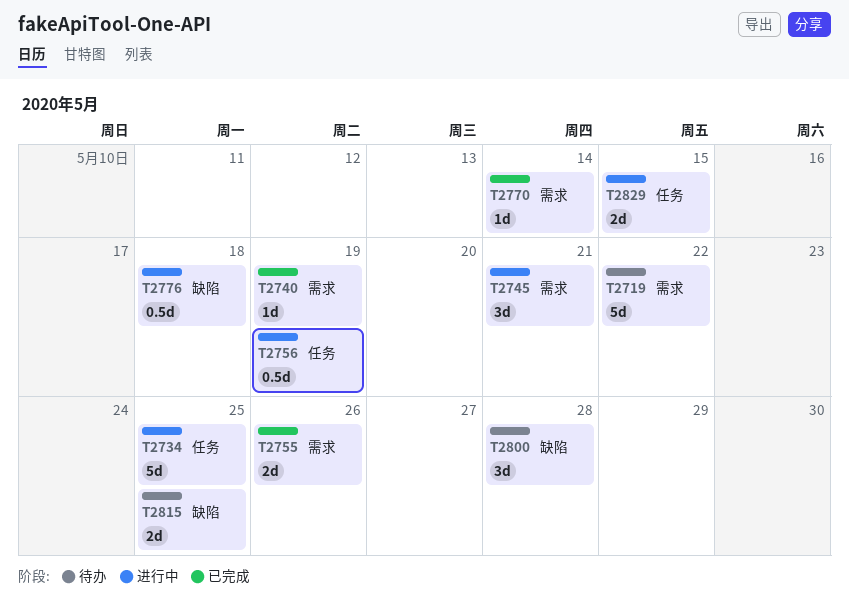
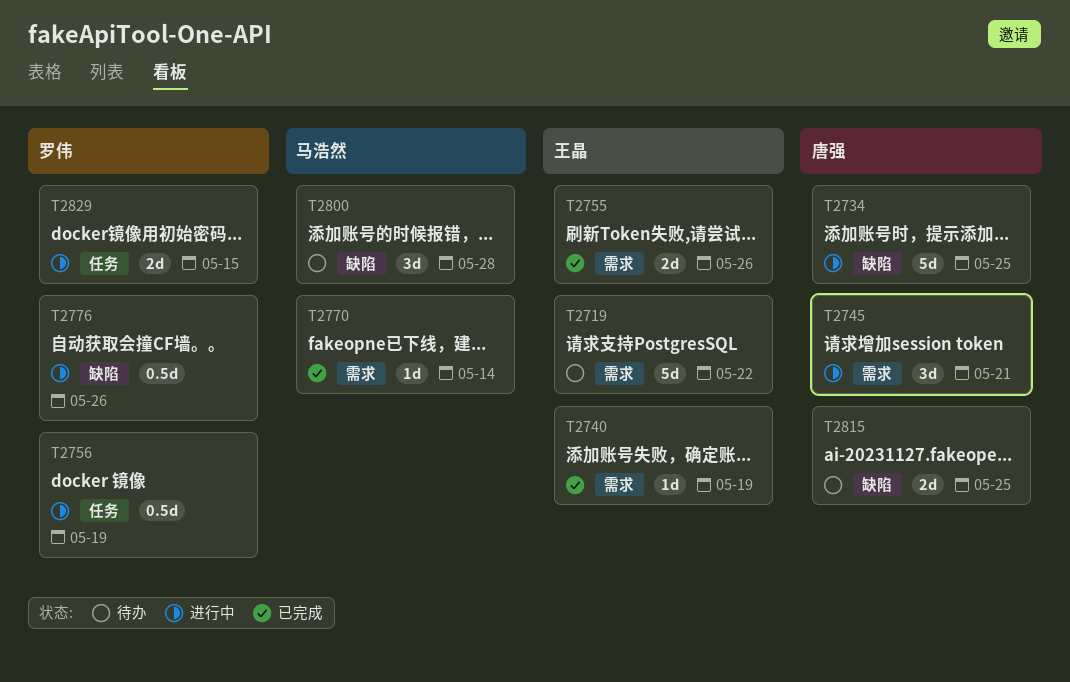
T2734, label: 任务 -> 缺陷
T2776, due: May 18 -> May 26

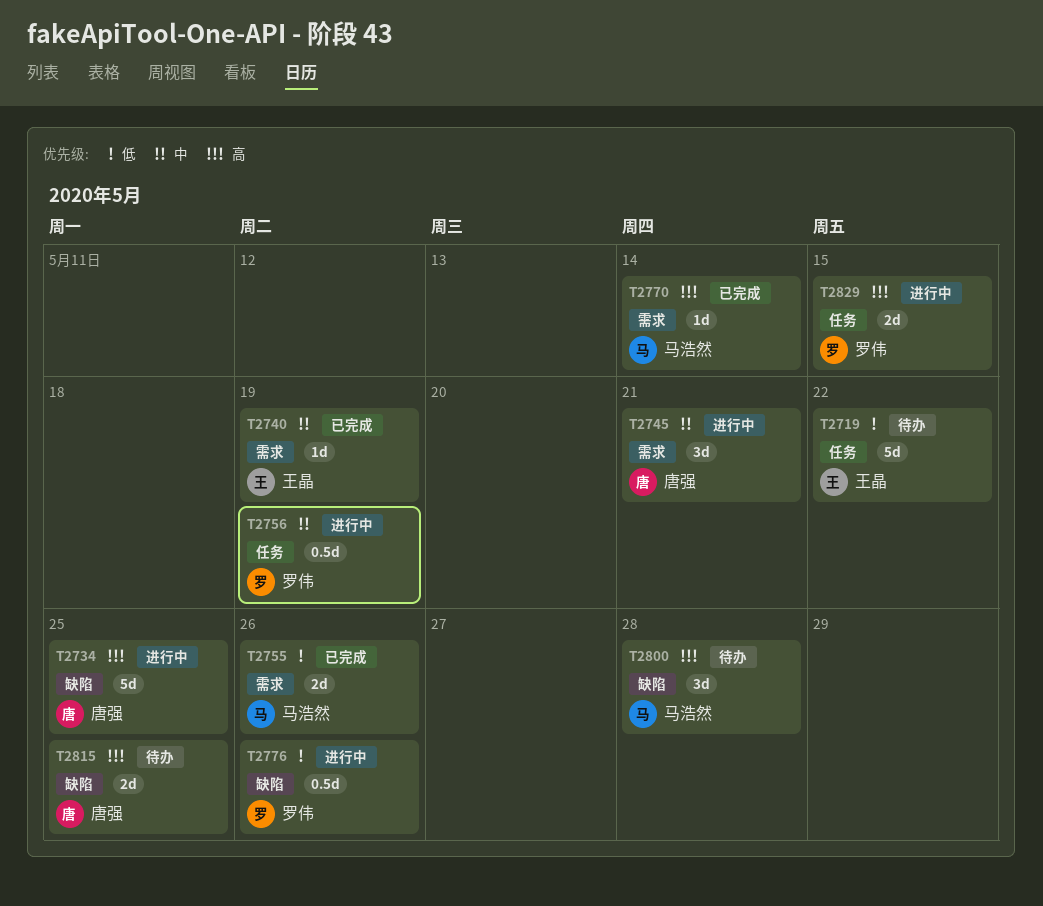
T2719, label: 需求 -> 任务
T2755, owner: 王晶 -> 马浩然

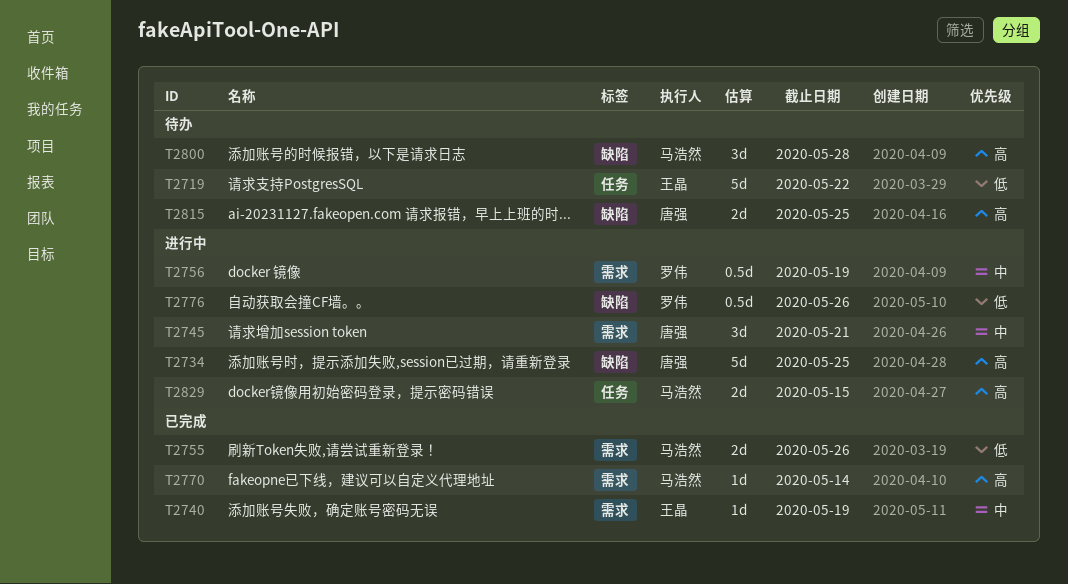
T2756, label: 任务 -> 需求
T2829, owner: 罗伟 -> 马浩然

